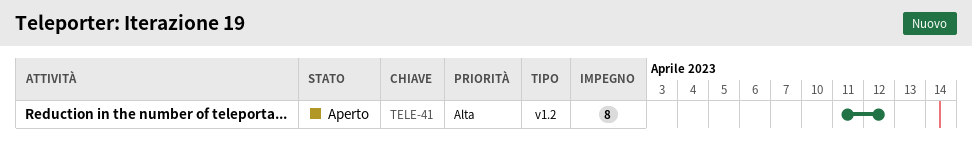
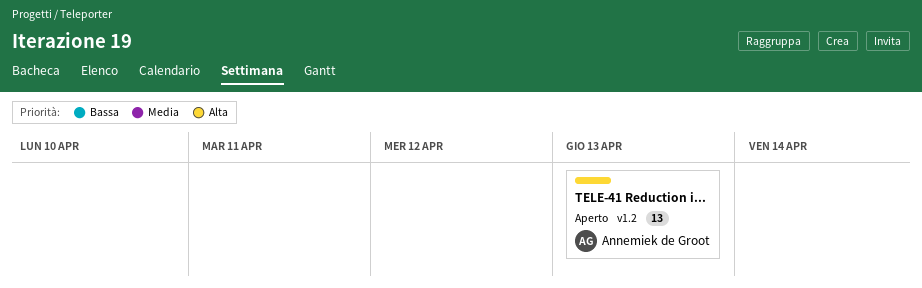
TELE-41, estimate: 8 -> 13
TELE-41, due: Apr 12 -> Apr 13

